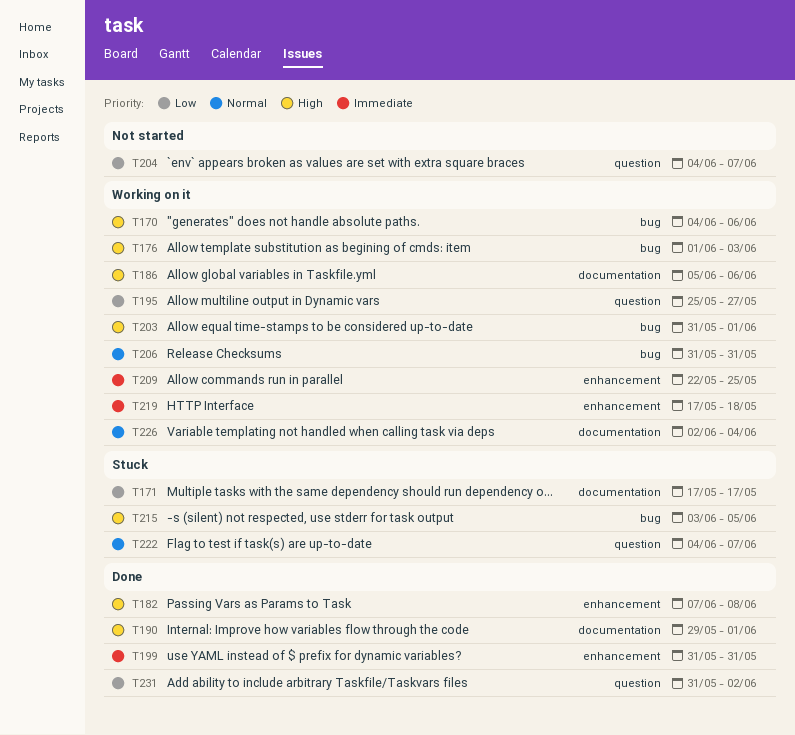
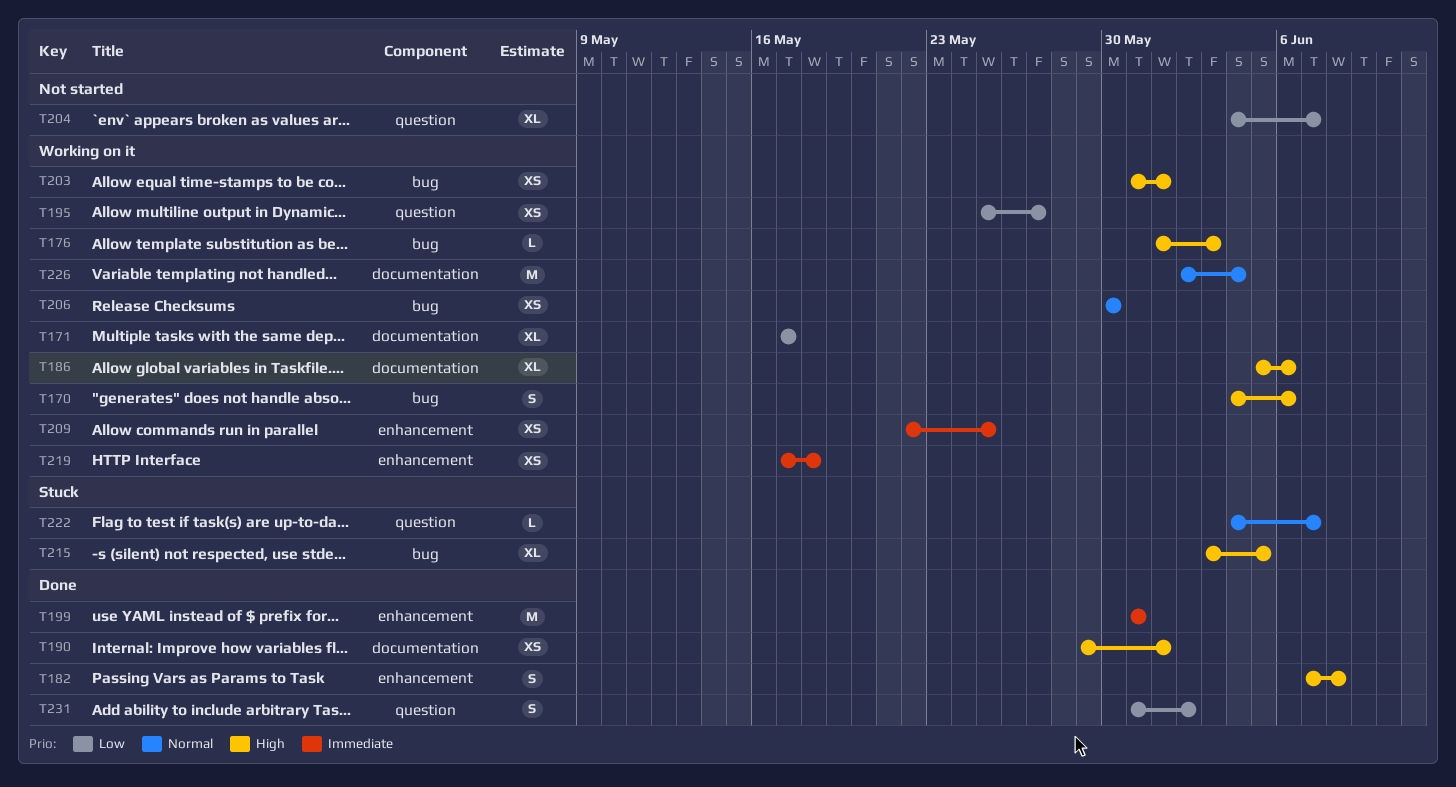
T171, status: Stuck -> Working on it
T206, start: May 31 -> May 30
T206, due: May 31 -> May 30

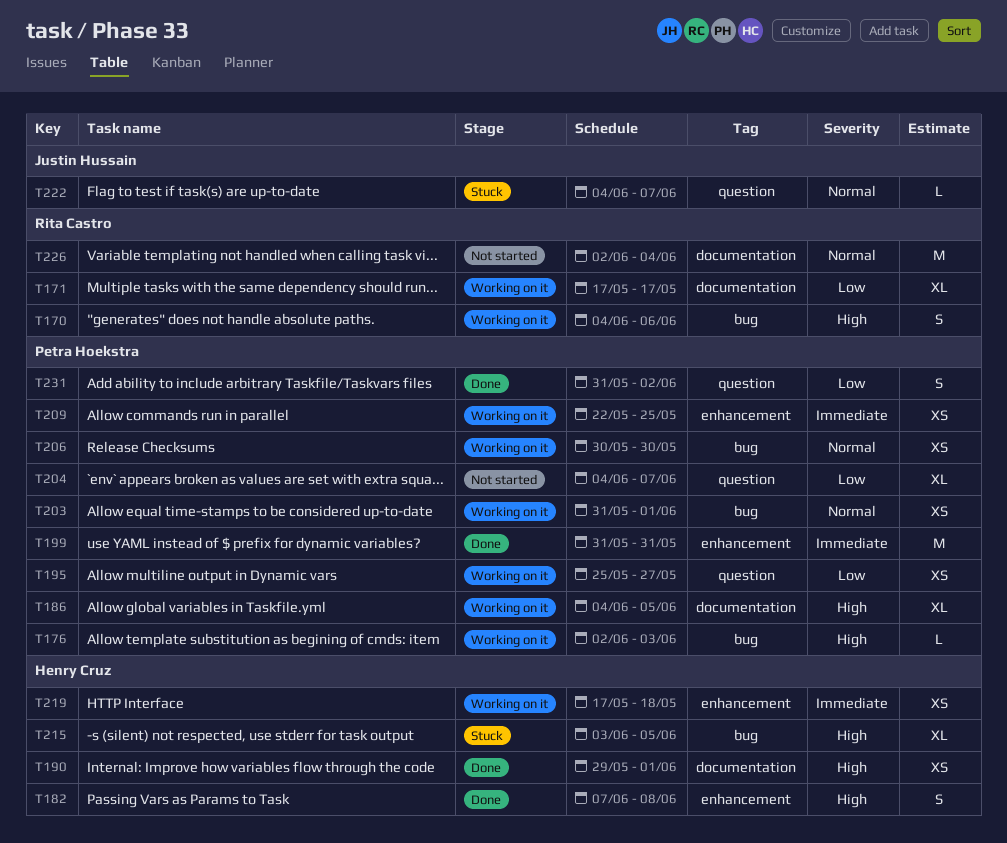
T176, start: Jun 1 -> Jun 2
T186, start: Jun 5 -> Jun 4
T186, due: Jun 6 -> Jun 5
T203, priority: High -> Normal
T226, status: Working on it -> Not started

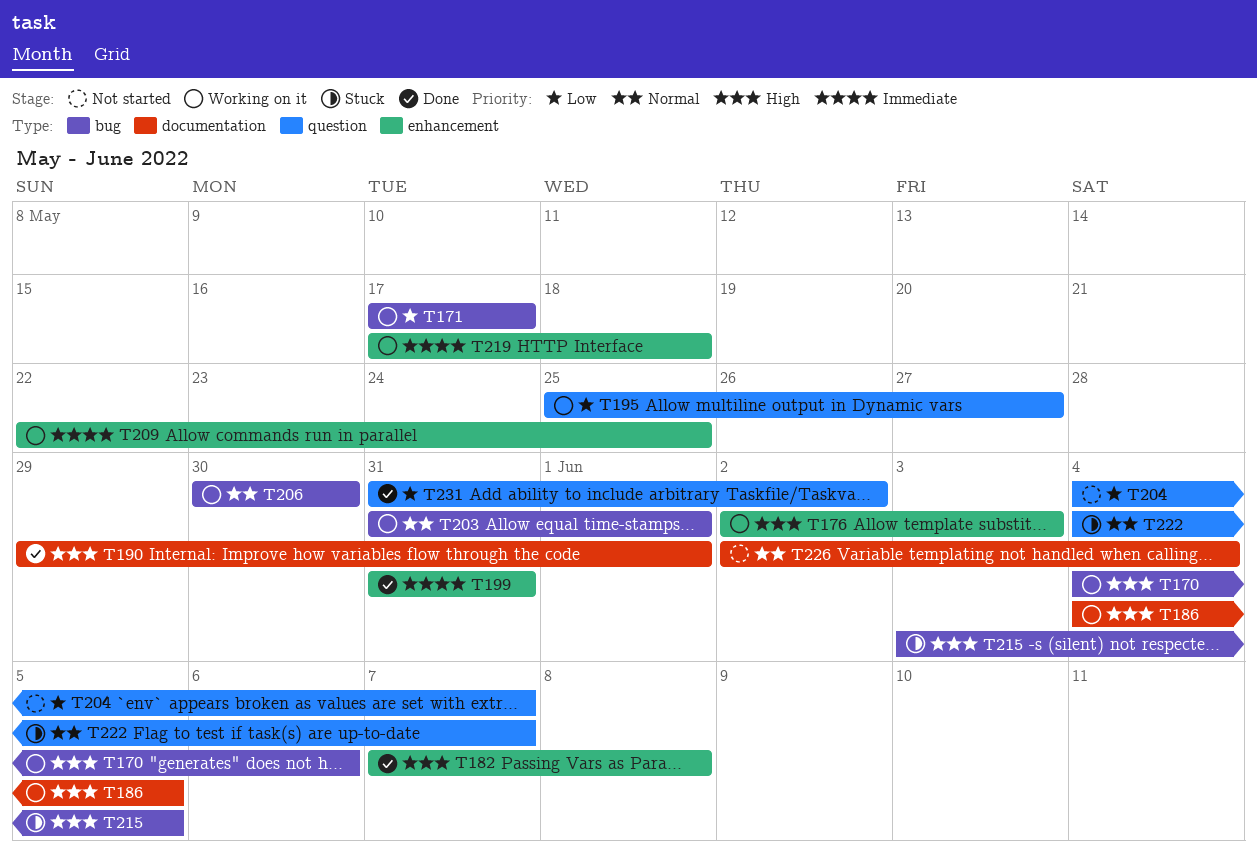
T171, label: documentation -> bug
T176, label: bug -> enhancement

